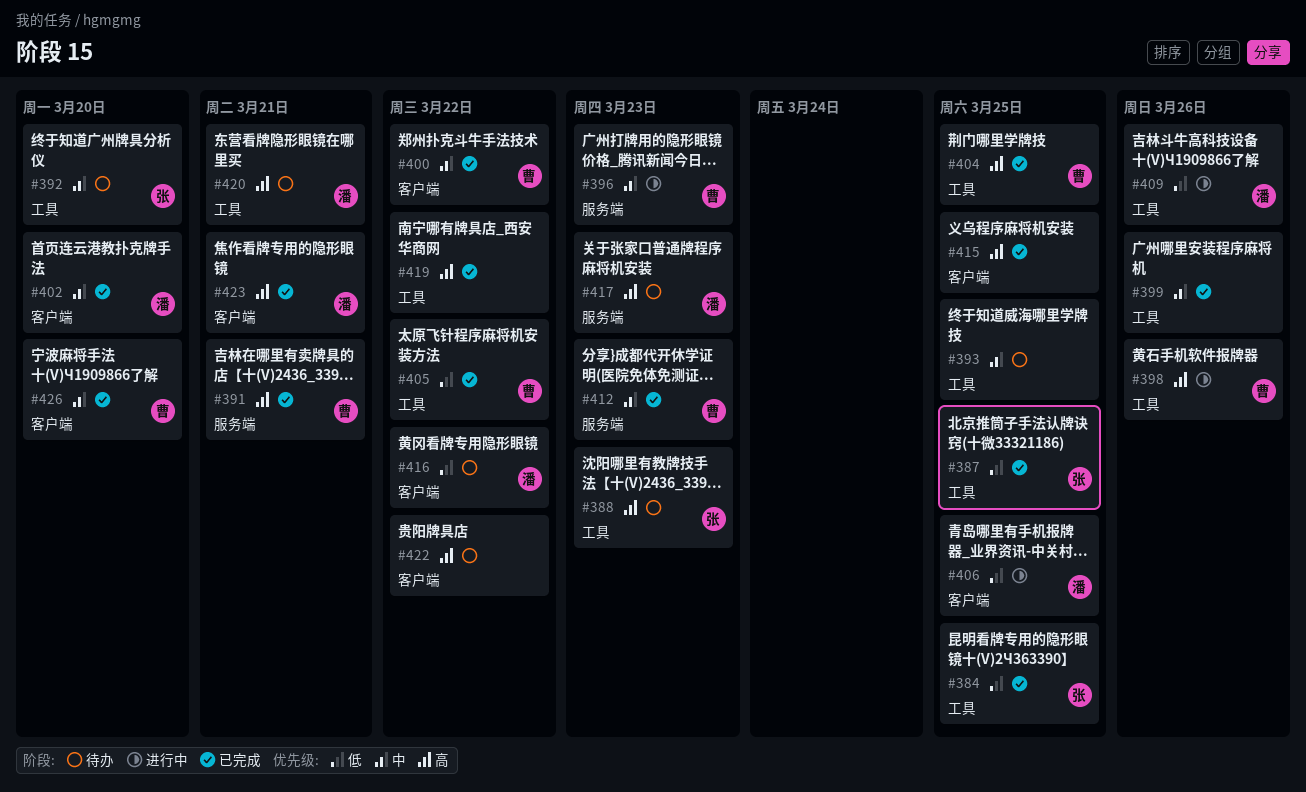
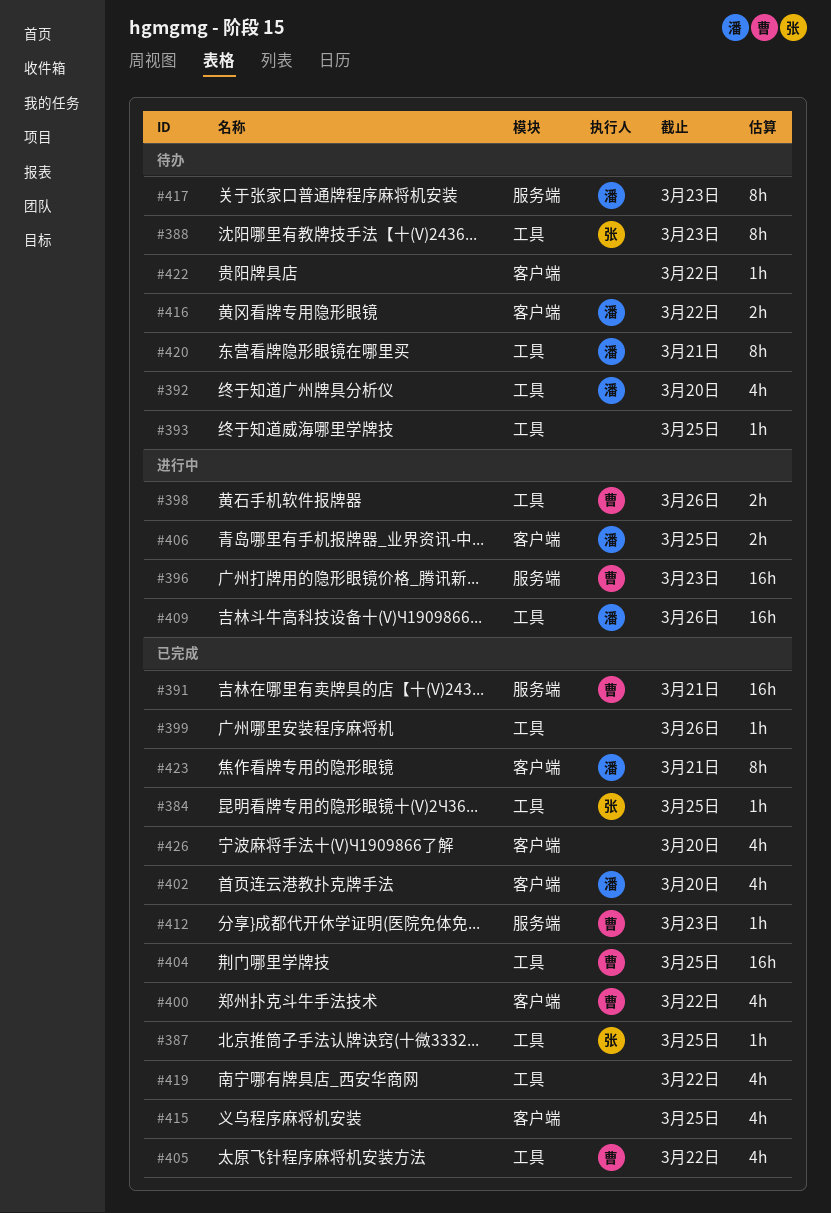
#392, owner: 张 -> 潘
#426, owner: 曹 -> none

